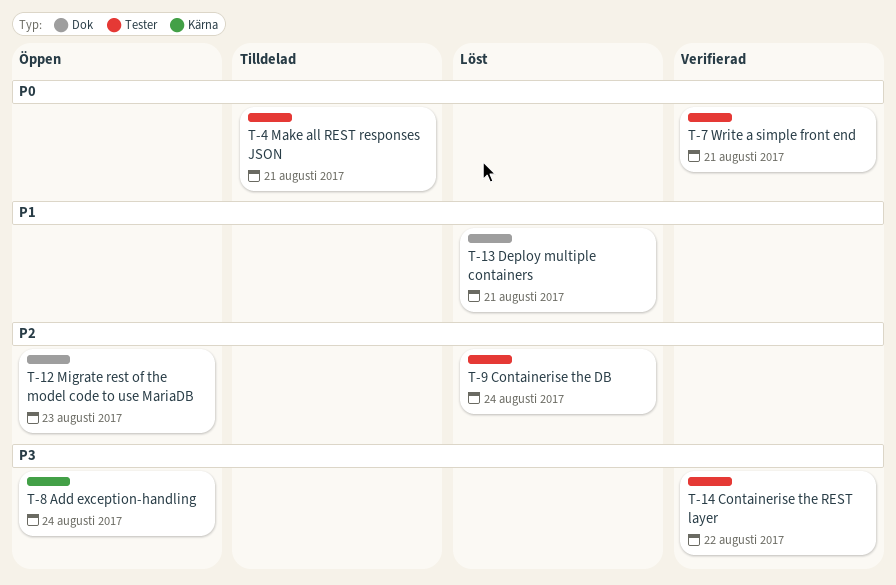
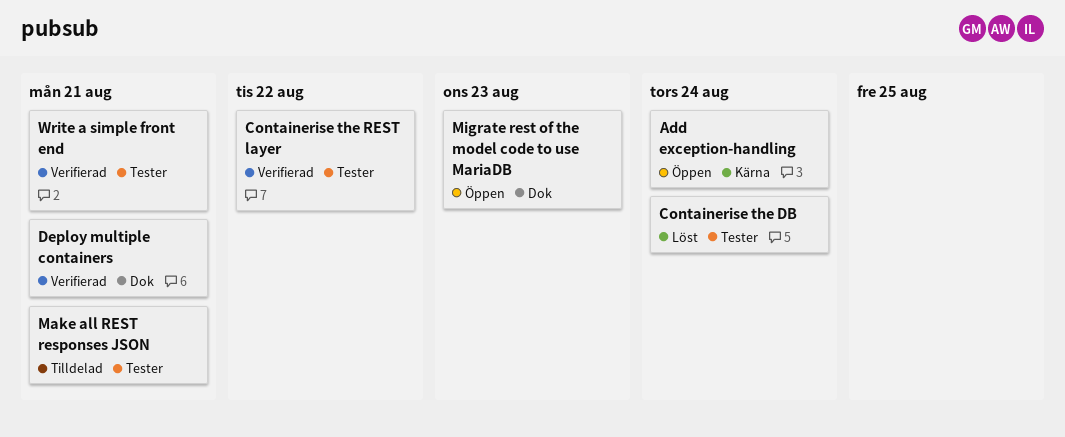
Deploy multiple containers, status: Löst -> Verifierad

